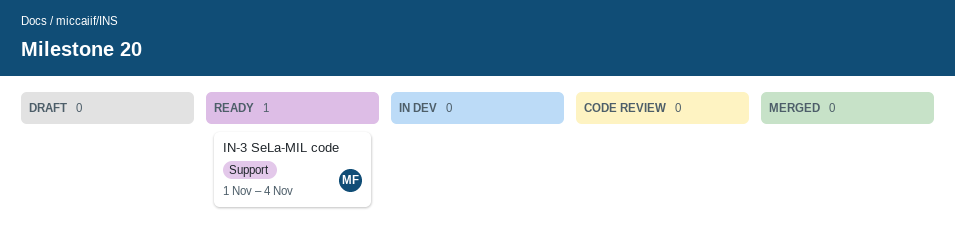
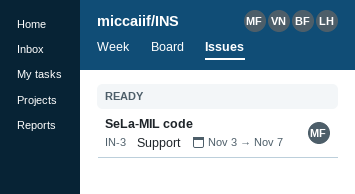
IN-3, start: Nov 1 -> Nov 3
IN-3, due: Nov 4 -> Nov 7

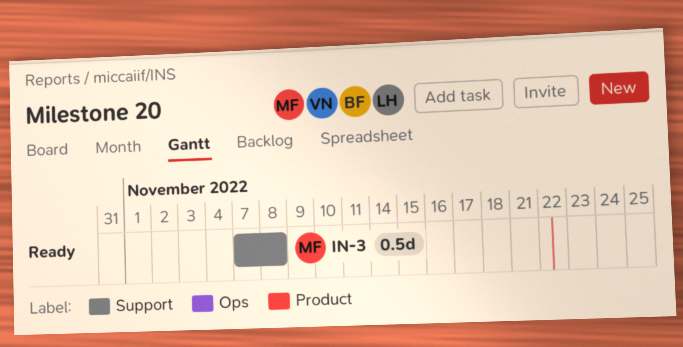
IN-3, start: Nov 3 -> Nov 7
IN-3, due: Nov 7 -> Nov 8

